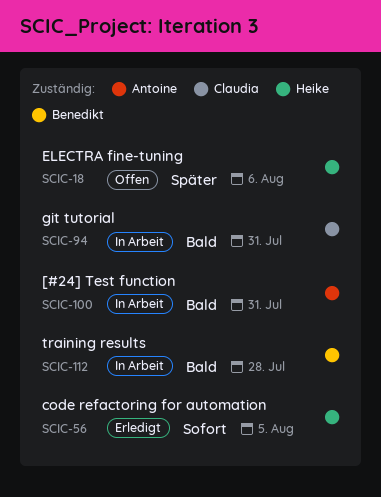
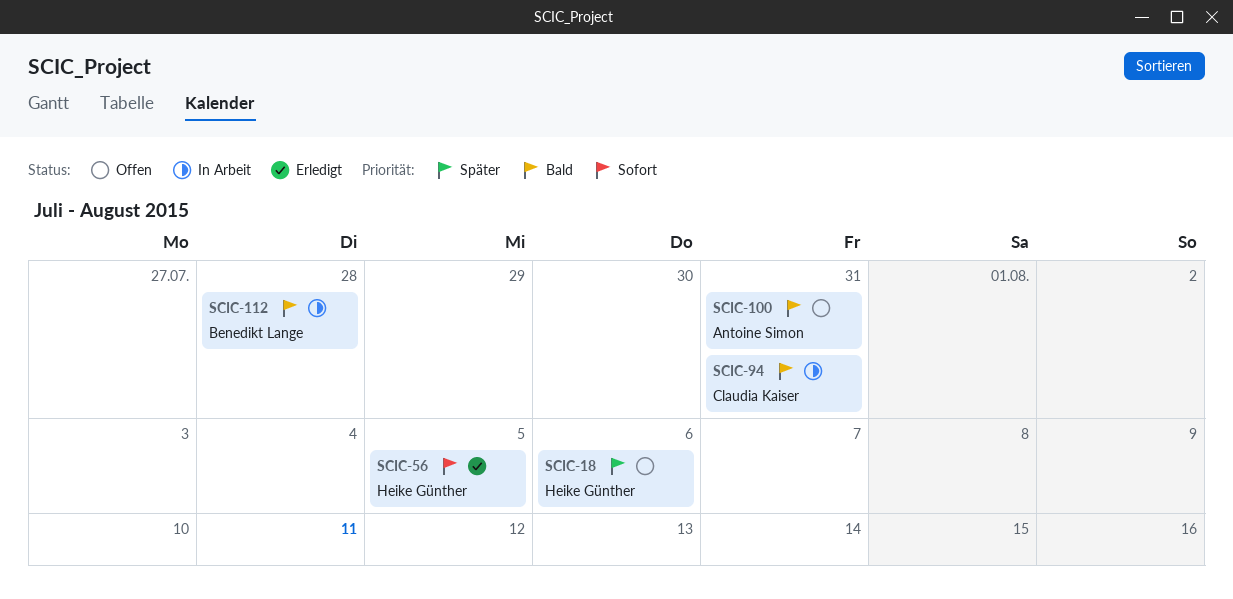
SCIC-100, status: In Arbeit -> Offen

